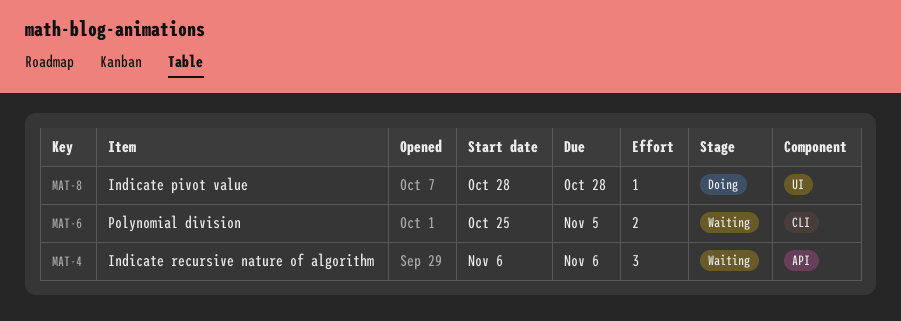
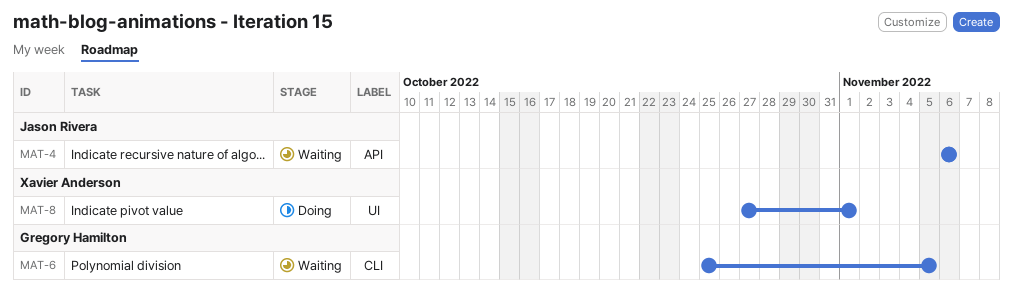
MAT-8, start: Oct 28 -> Oct 27
MAT-8, due: Oct 28 -> Nov 1

